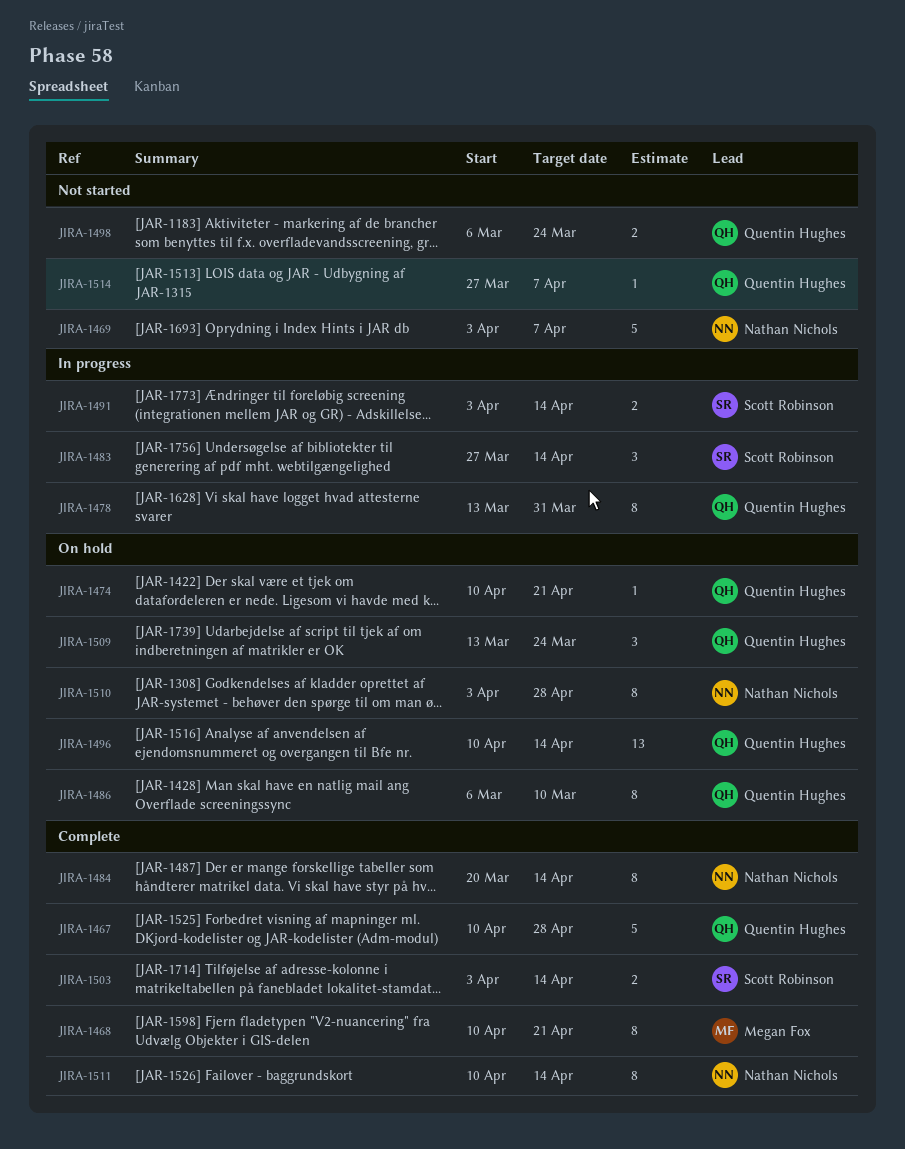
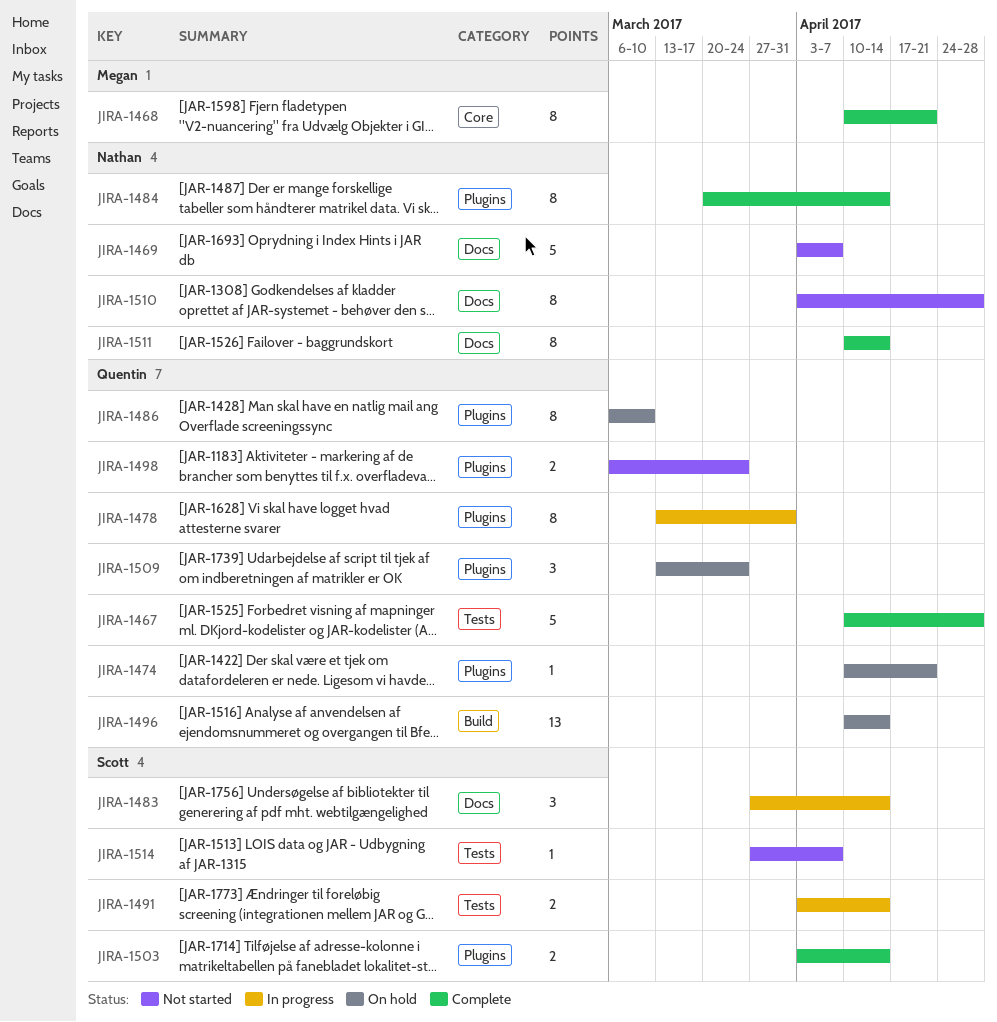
JIRA-1510, status: On hold -> Not started
JIRA-1514, owner: Quentin Hughes -> Scott Robinson

